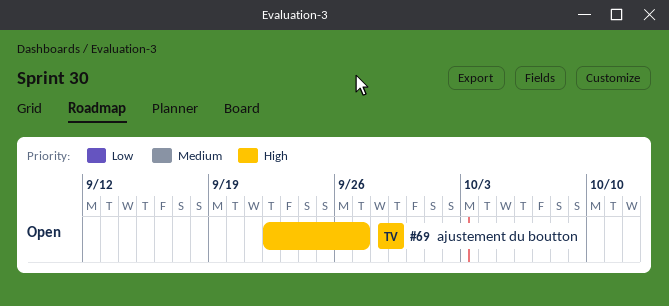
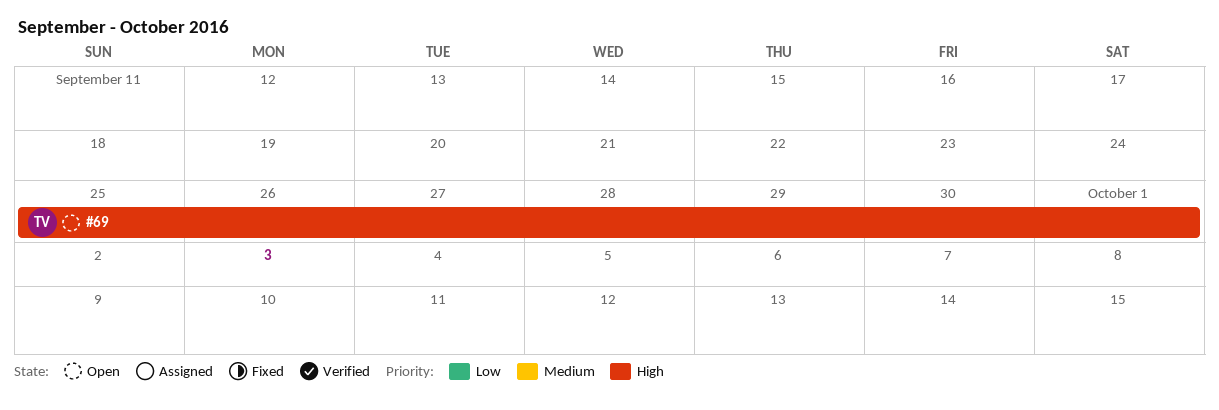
#69, start: Sep 22 -> Sep 25
#69, due: Sep 27 -> Oct 1

